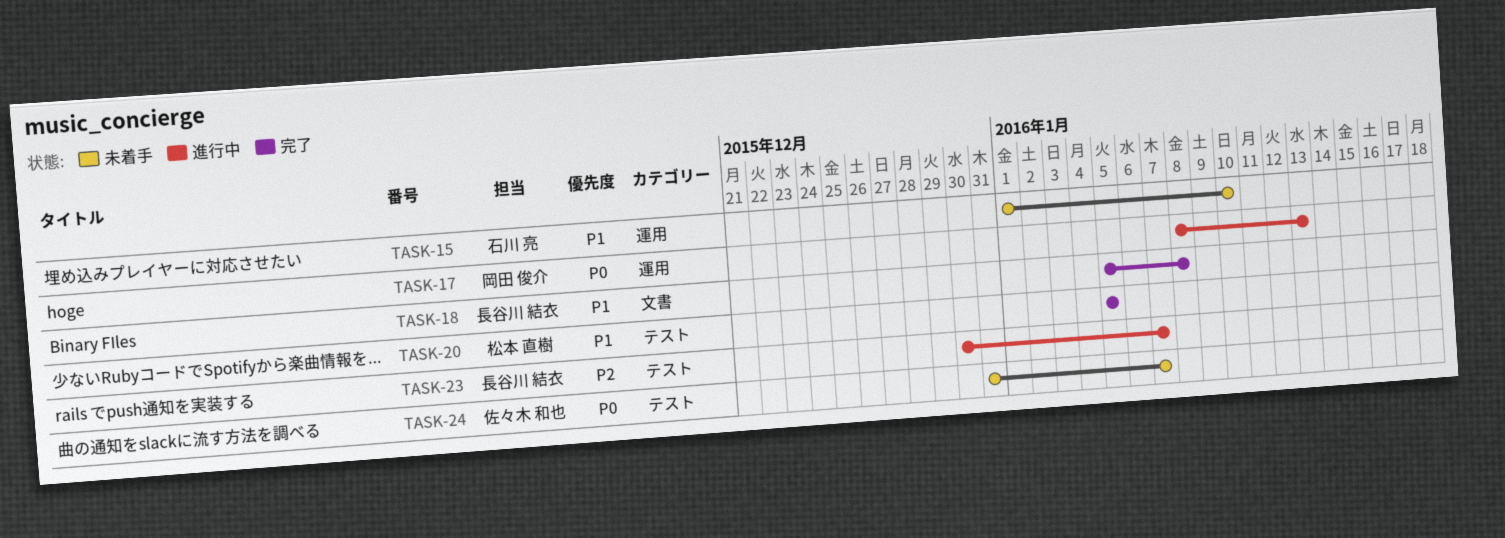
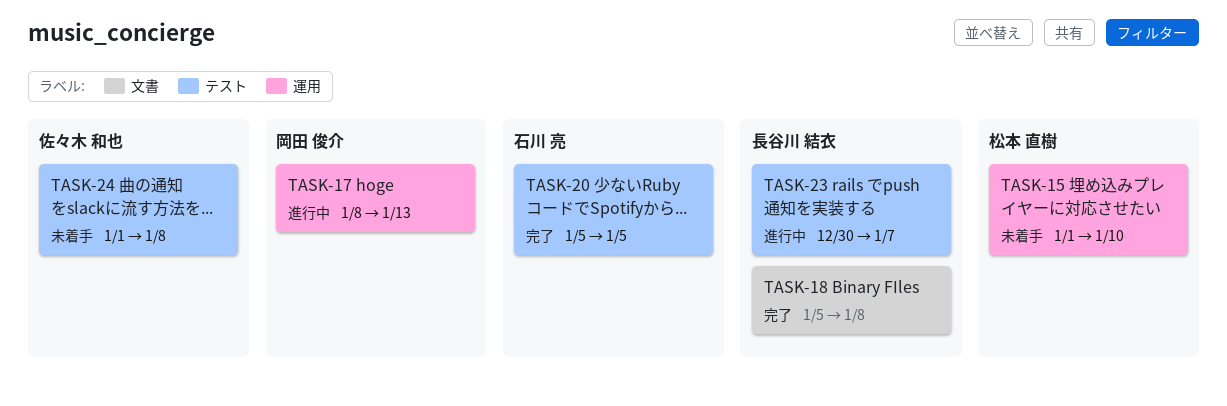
TASK-15, owner: 石川 亮 -> 松本 直樹
TASK-20, owner: 松本 直樹 -> 石川 亮
TASK-24, start: Dec 31 -> Jan 1
TASK-24, due: Jan 7 -> Jan 8

